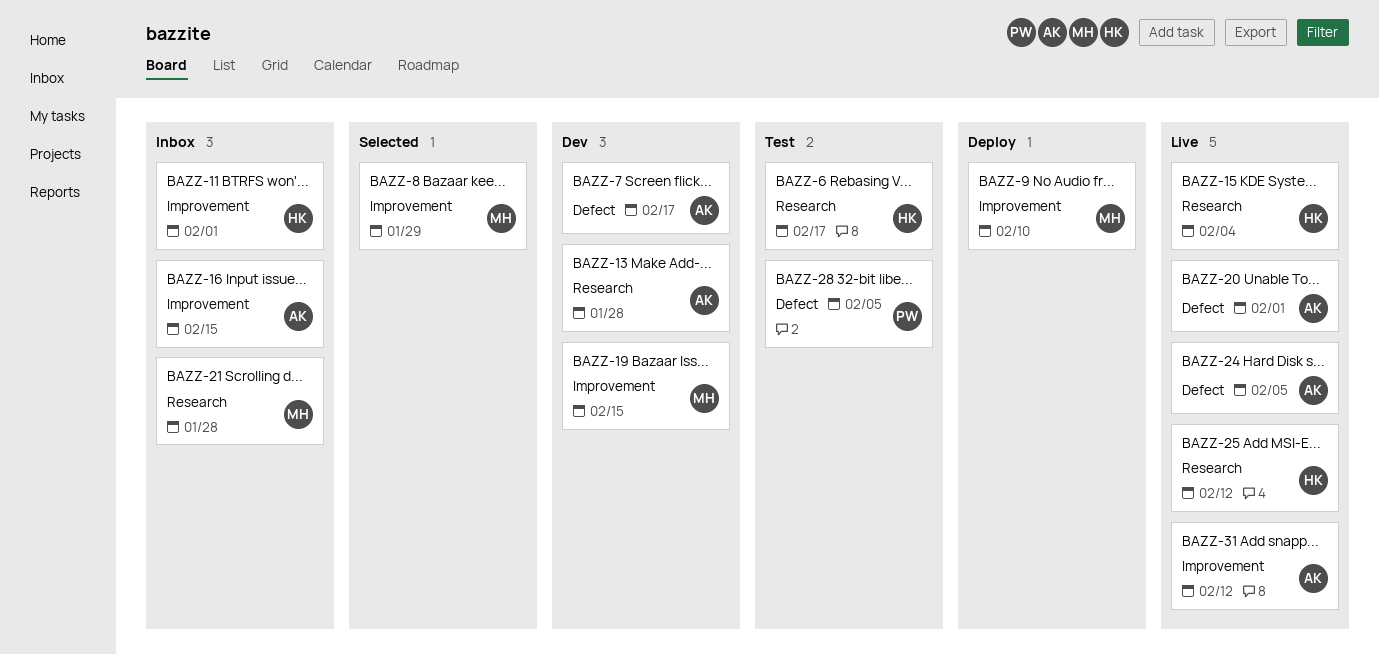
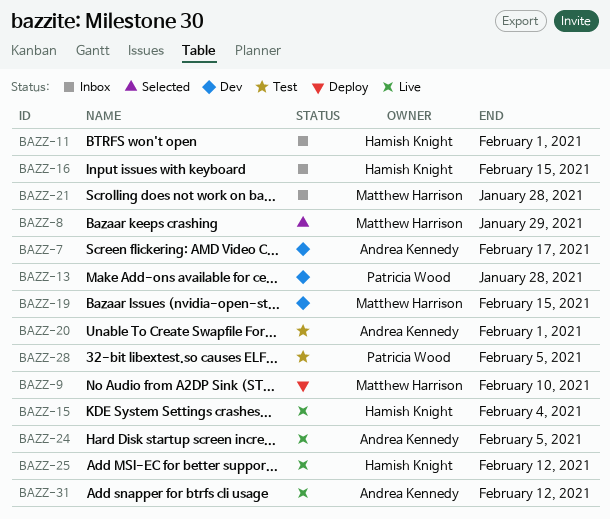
BAZZ-6: present -> none
BAZZ-13, owner: Andrea Kennedy -> Patricia Wood
BAZZ-16, owner: Andrea Kennedy -> Hamish Knight
BAZZ-20, status: Live -> Test

